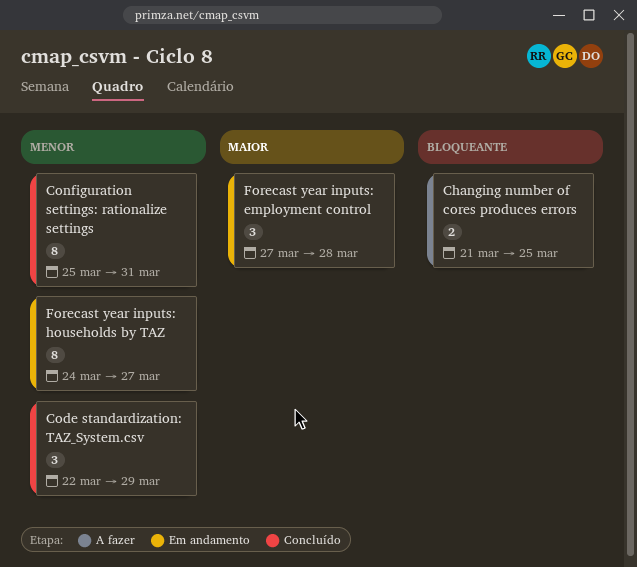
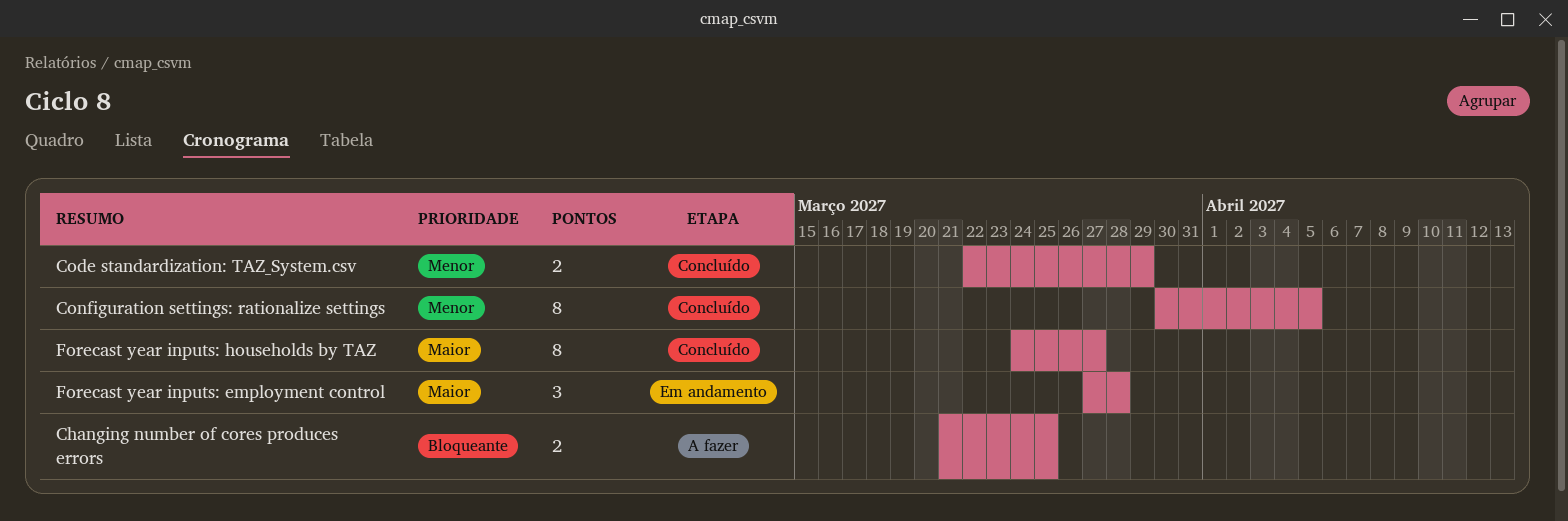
Code standardization: TAZ_System.csv, estimate: 3 -> 2
Configuration settings: rationalize settings, start: Mar 25 -> Mar 30
Configuration settings: rationalize settings, due: Mar 31 -> Apr 5
Forecast year inputs: households by TAZ, status: Em andamento -> Concluído
Forecast year inputs: households by TAZ, priority: Menor -> Maior

